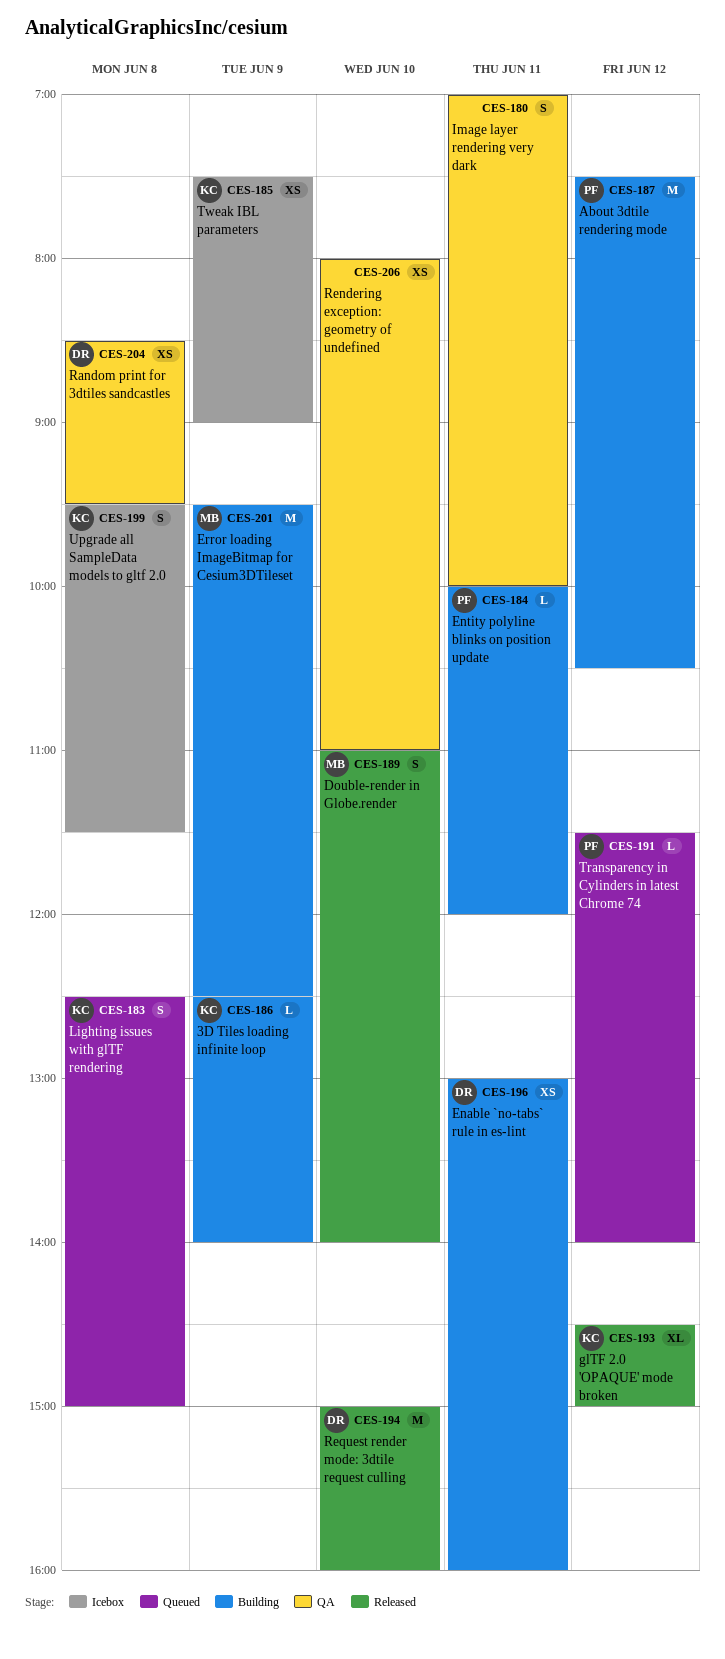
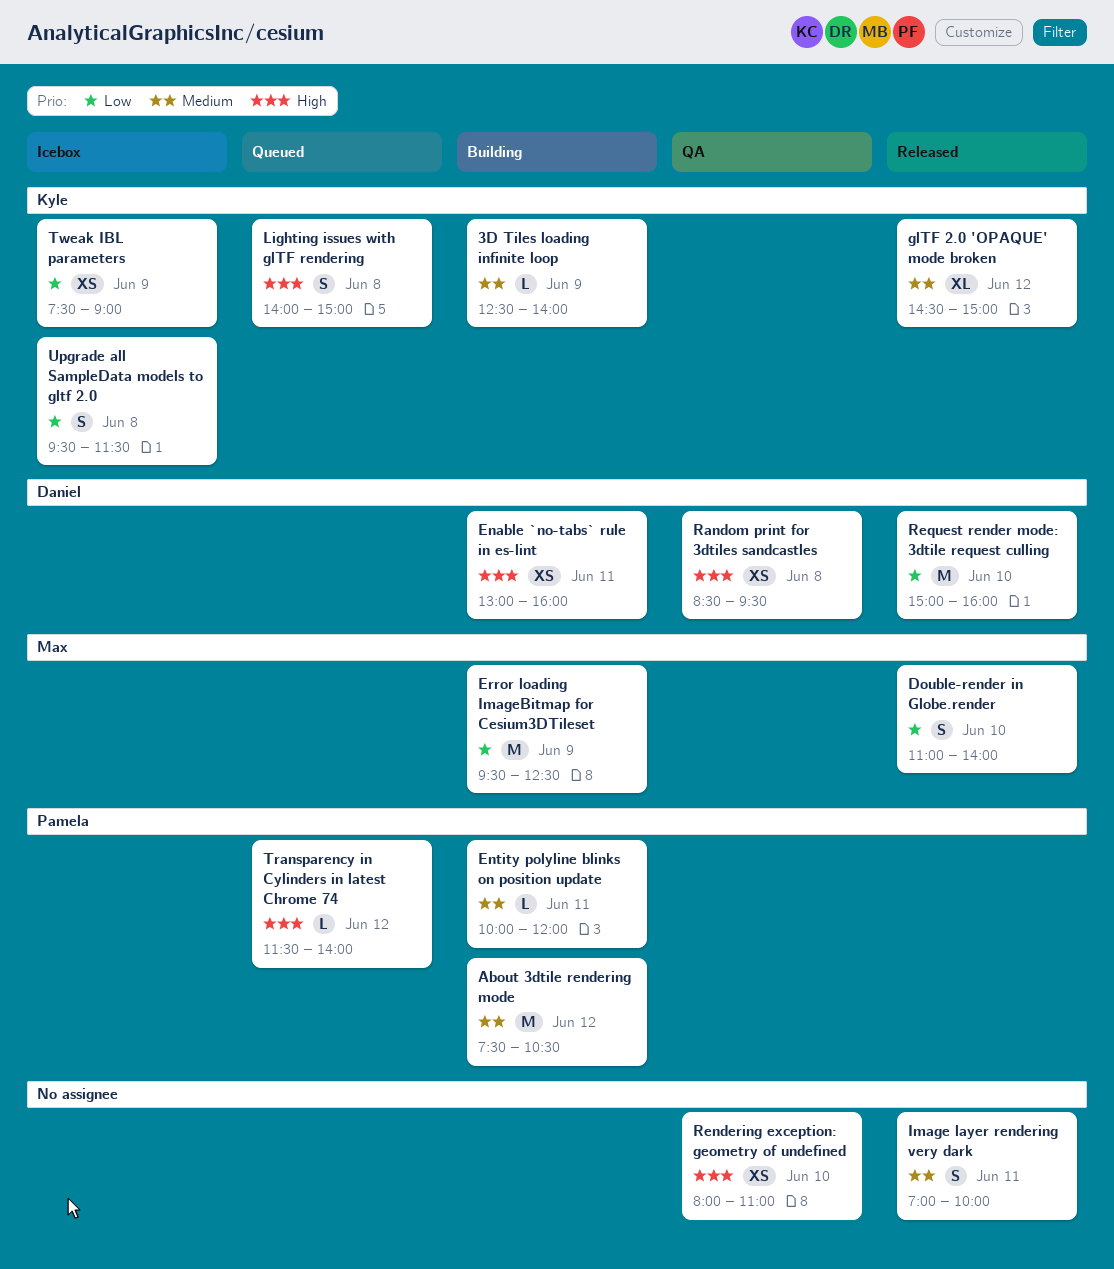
Image layer rendering very dark, status: QA -> Released
Lighting issues with glTF rendering, begins: 12:30 -> 14:00

